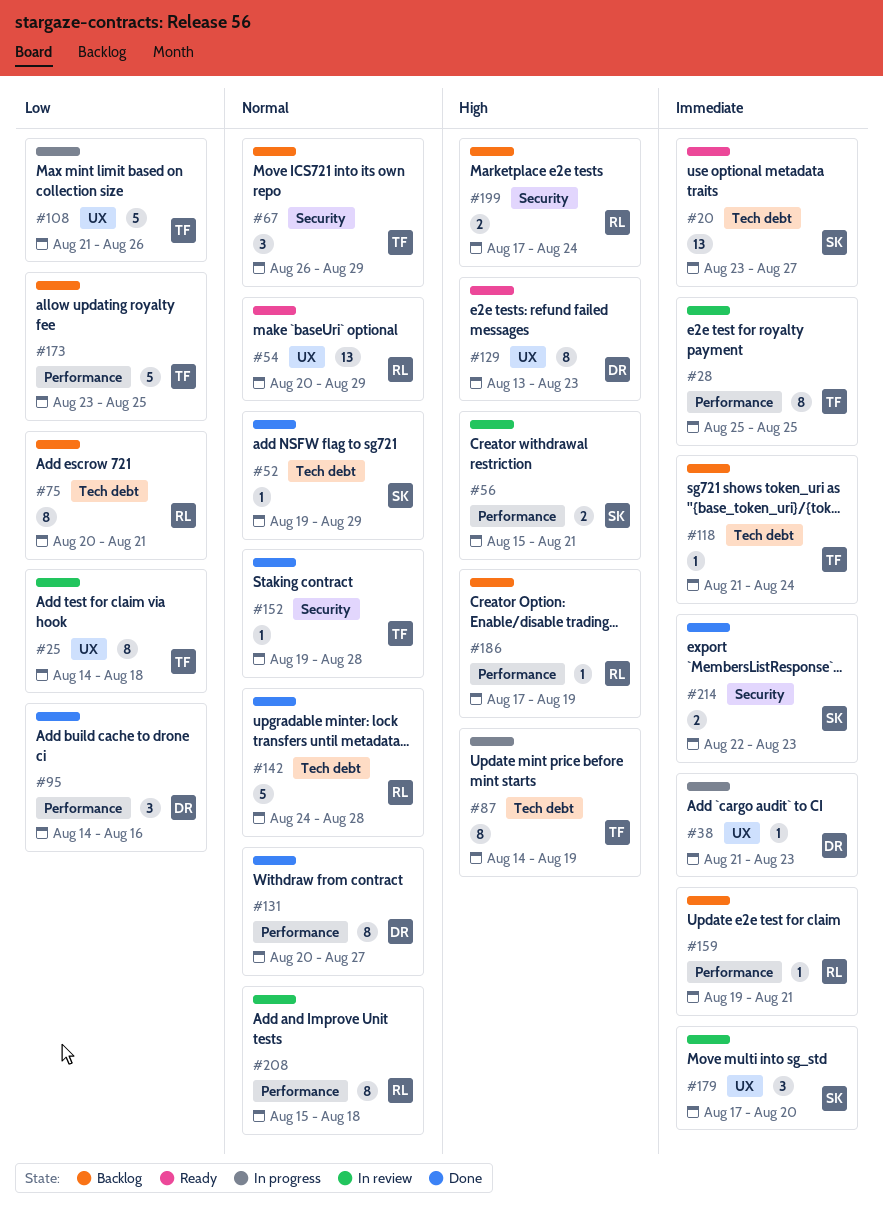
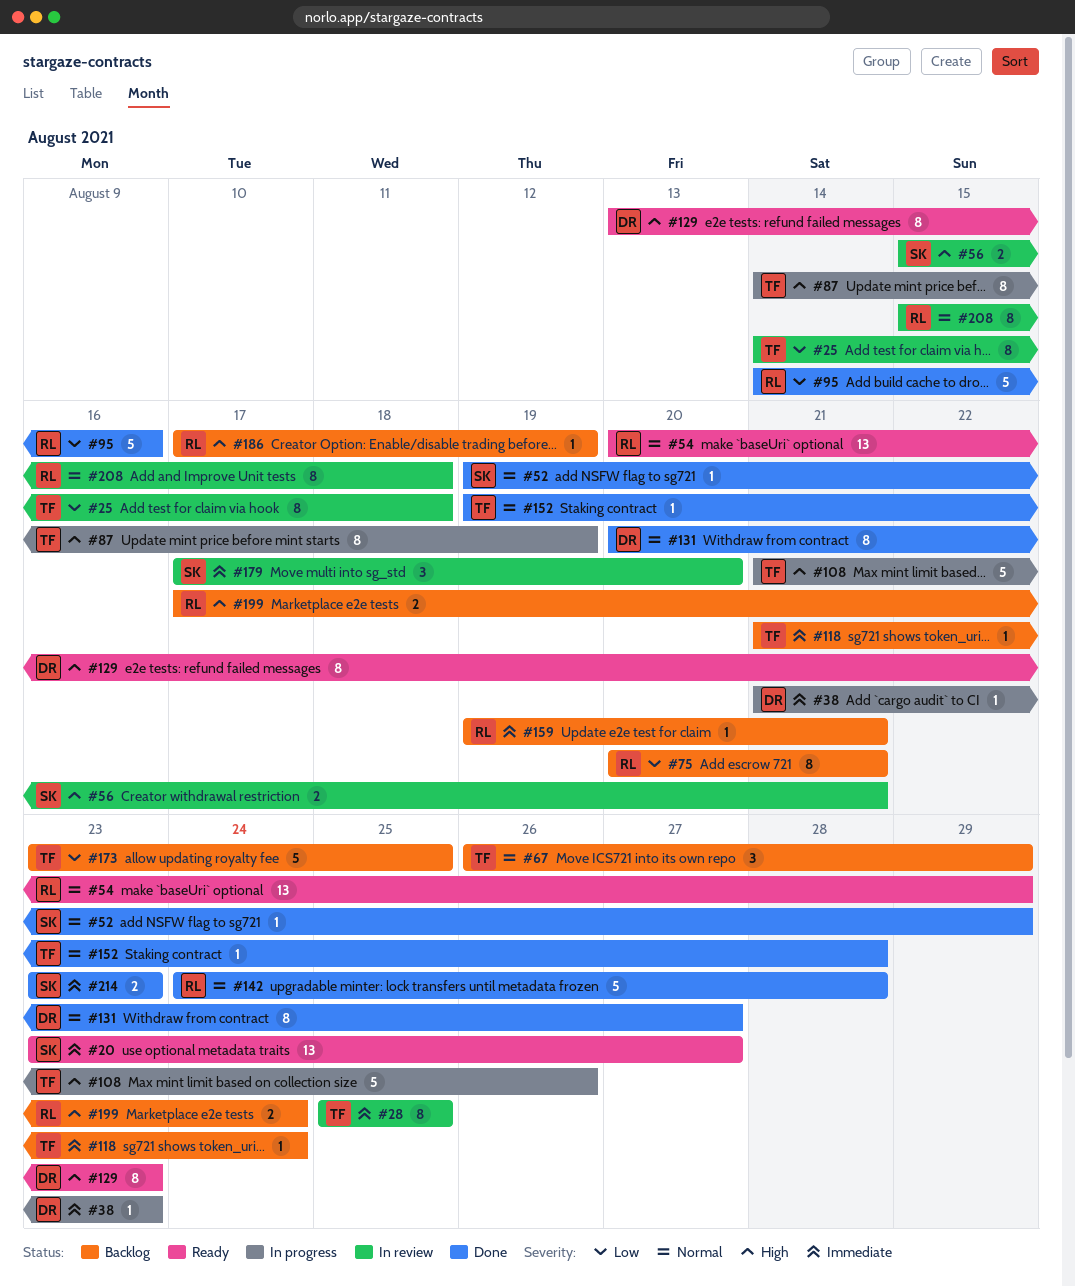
#95, owner: DR -> RL
#95, estimate: 3 -> 5
#108, priority: Low -> High
#214, start: Aug 22 -> Aug 23

